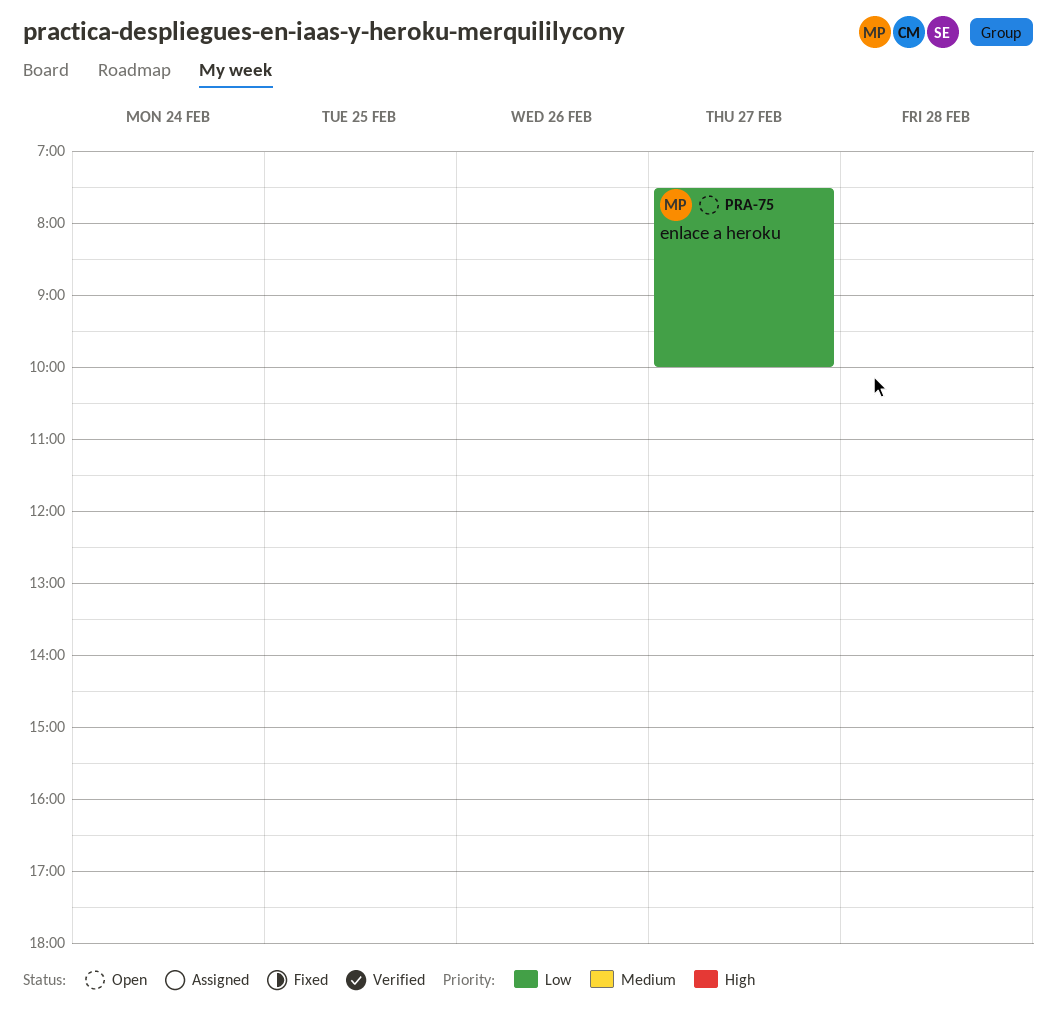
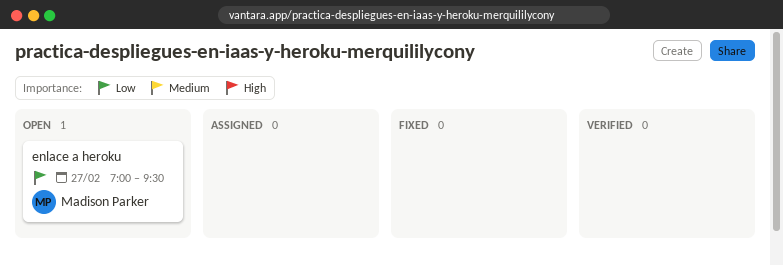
enlace a heroku, begins: 07:30 -> 07:00
enlace a heroku, ends: 10:00 -> 09:30

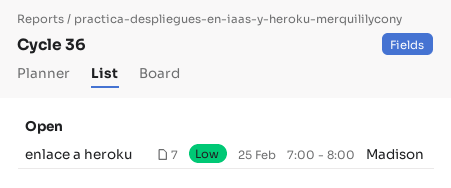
enlace a heroku, day: Feb 27 -> Feb 25
enlace a heroku, ends: 09:30 -> 08:00

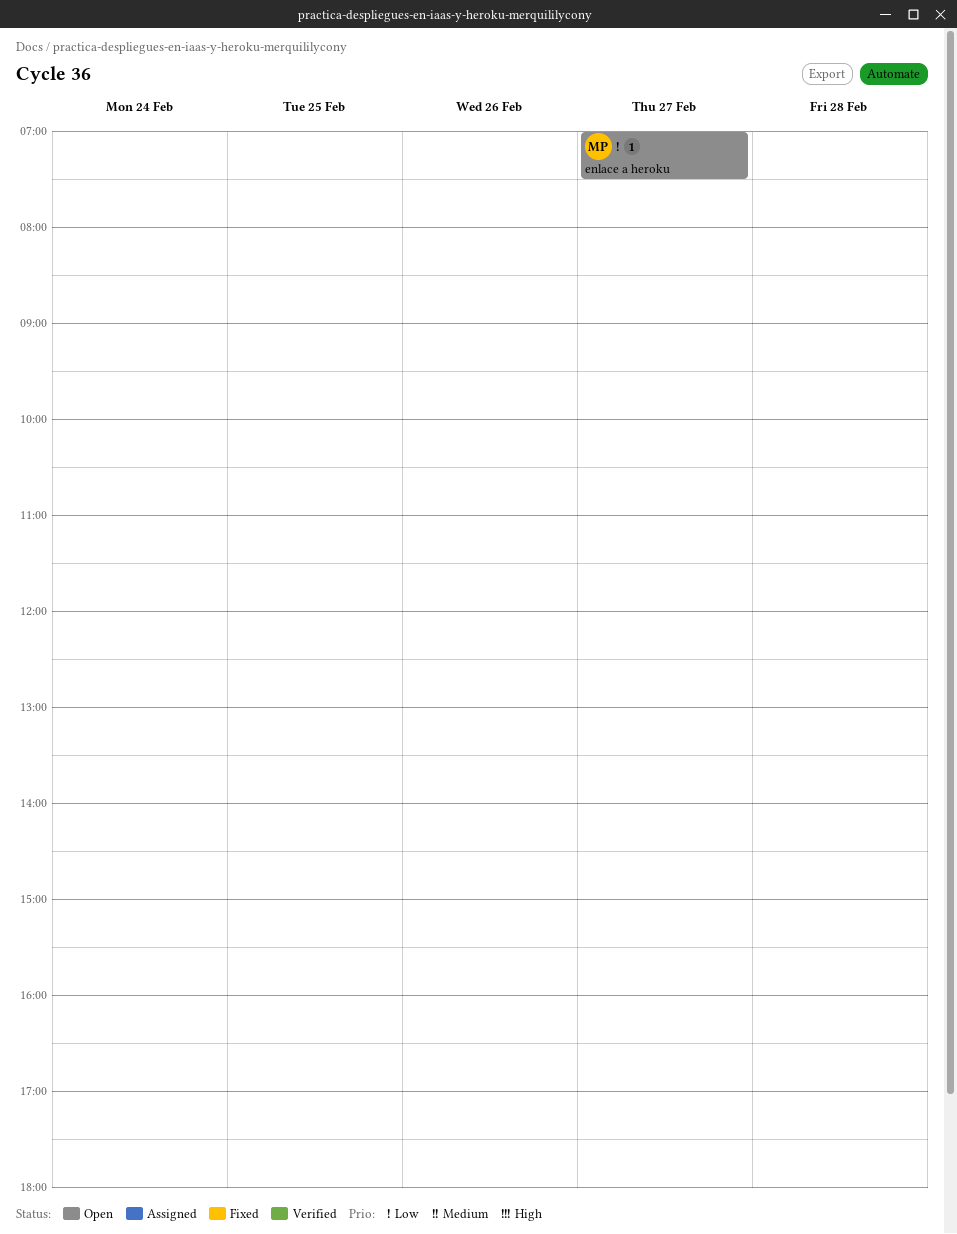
enlace a heroku, day: Feb 25 -> Feb 27
enlace a heroku, ends: 08:00 -> 07:30

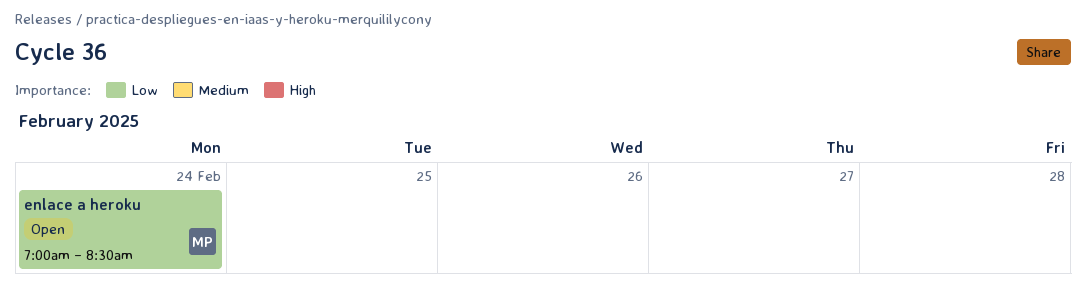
enlace a heroku, day: Feb 27 -> Feb 24
enlace a heroku, ends: 07:30 -> 08:30

